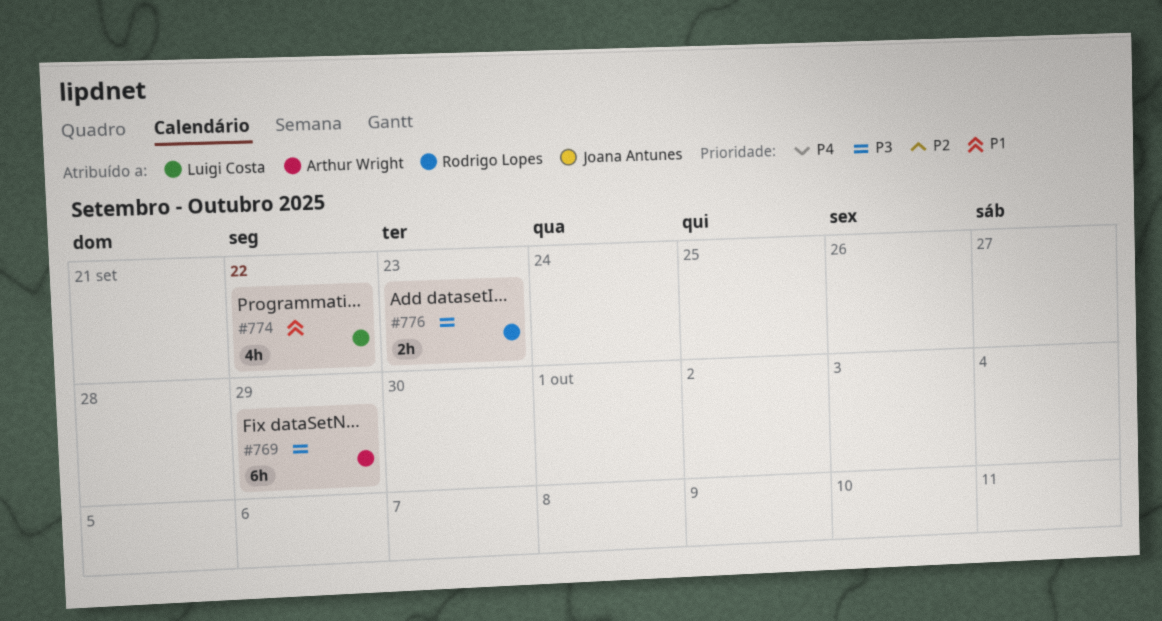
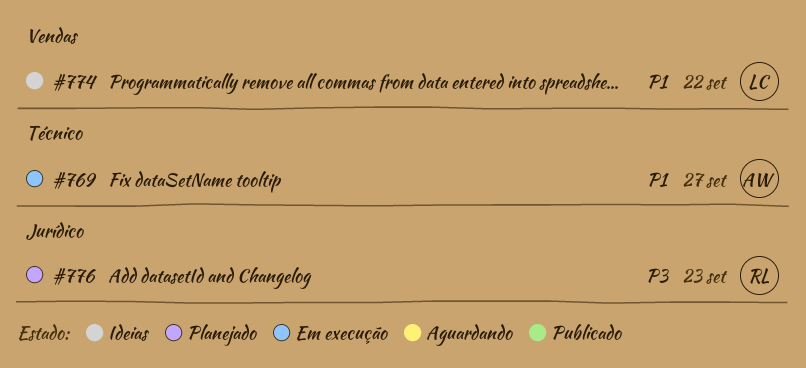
#769, priority: P3 -> P1
#769, due: Sep 29 -> Sep 27

